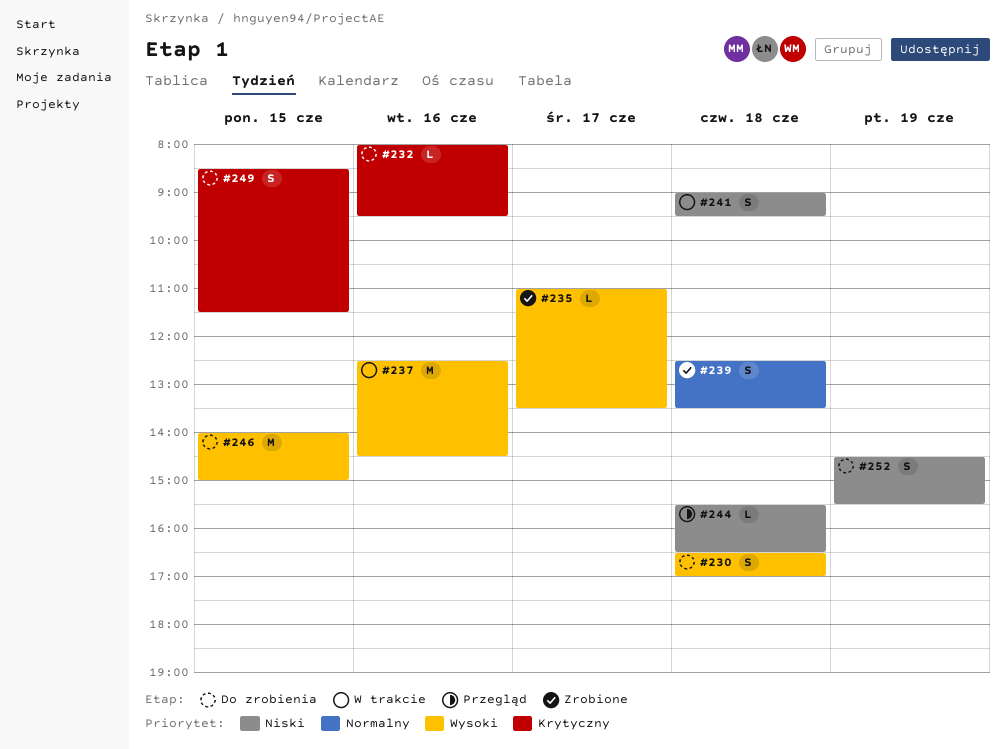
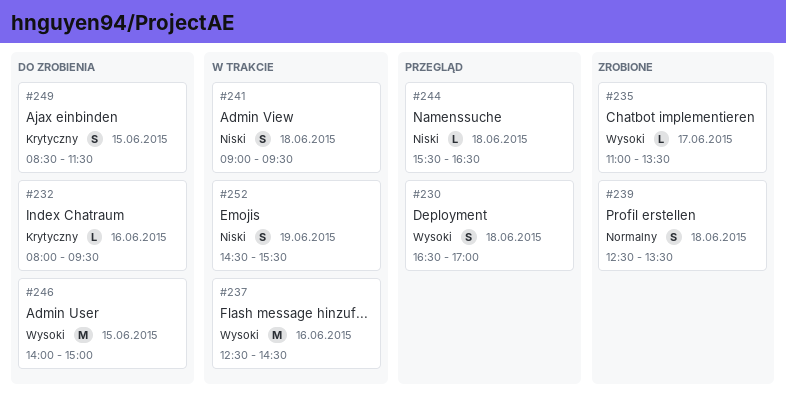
#230, status: Do zrobienia -> Przegląd
#252, status: Do zrobienia -> W trakcie

